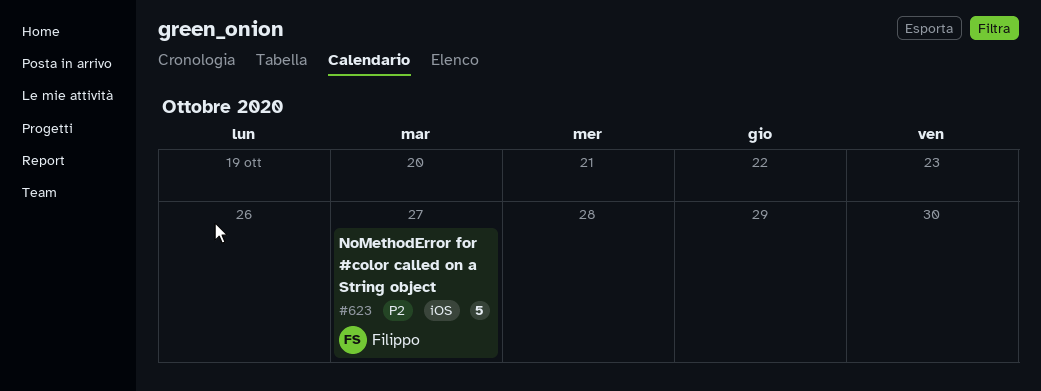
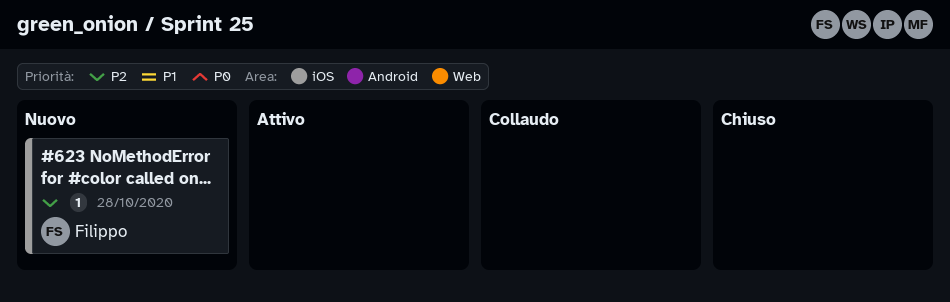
#623, estimate: 5 -> 1
#623, due: Oct 27 -> Oct 28

